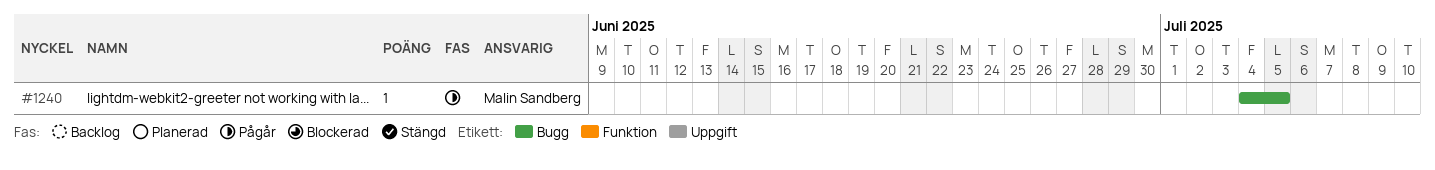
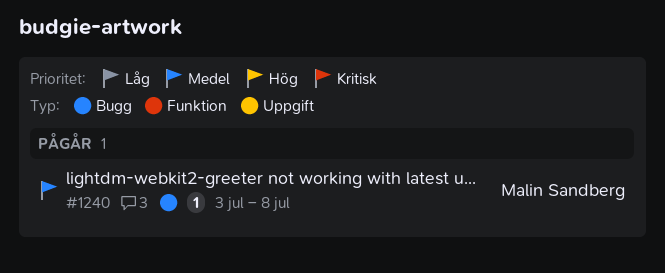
#1240, start: Jul 4 -> Jul 3
#1240, due: Jul 5 -> Jul 8

